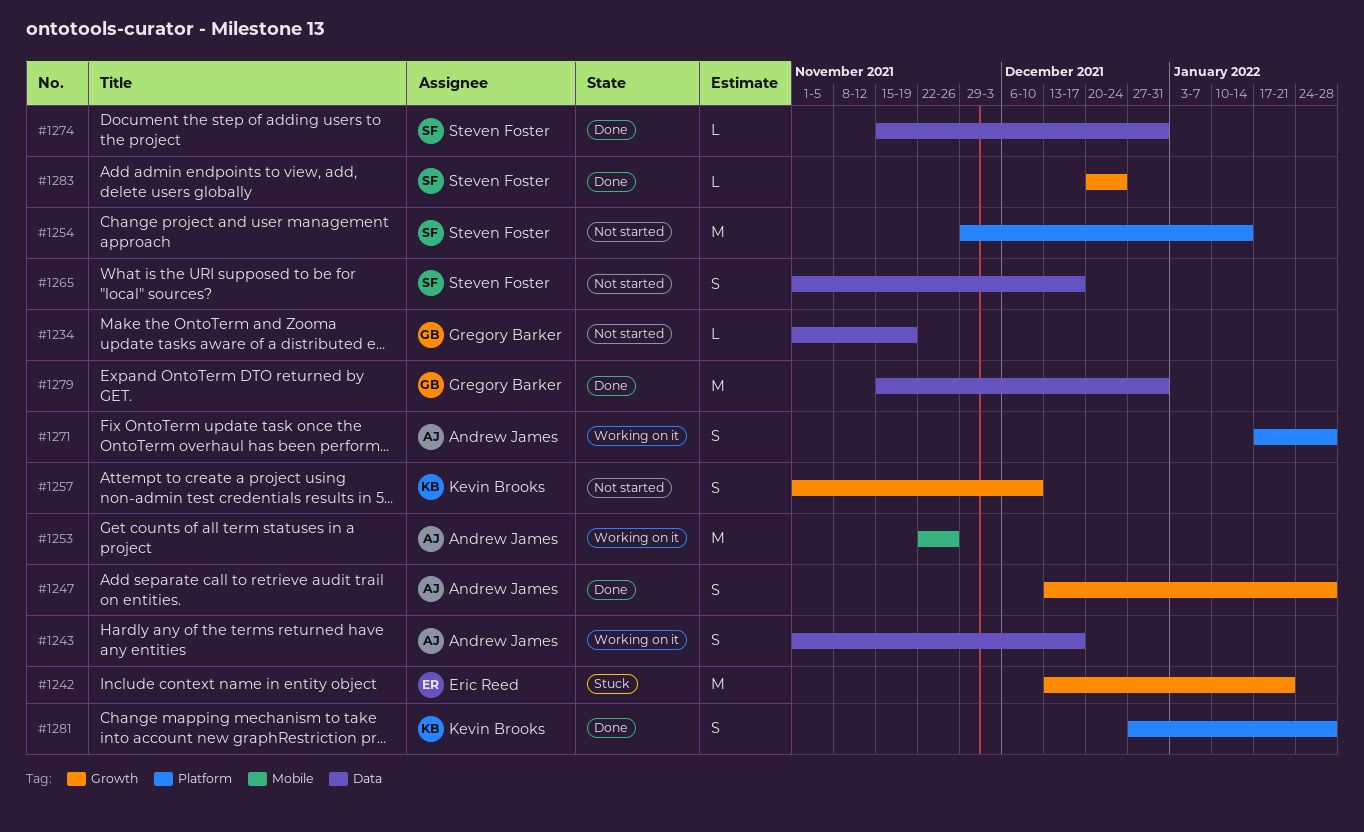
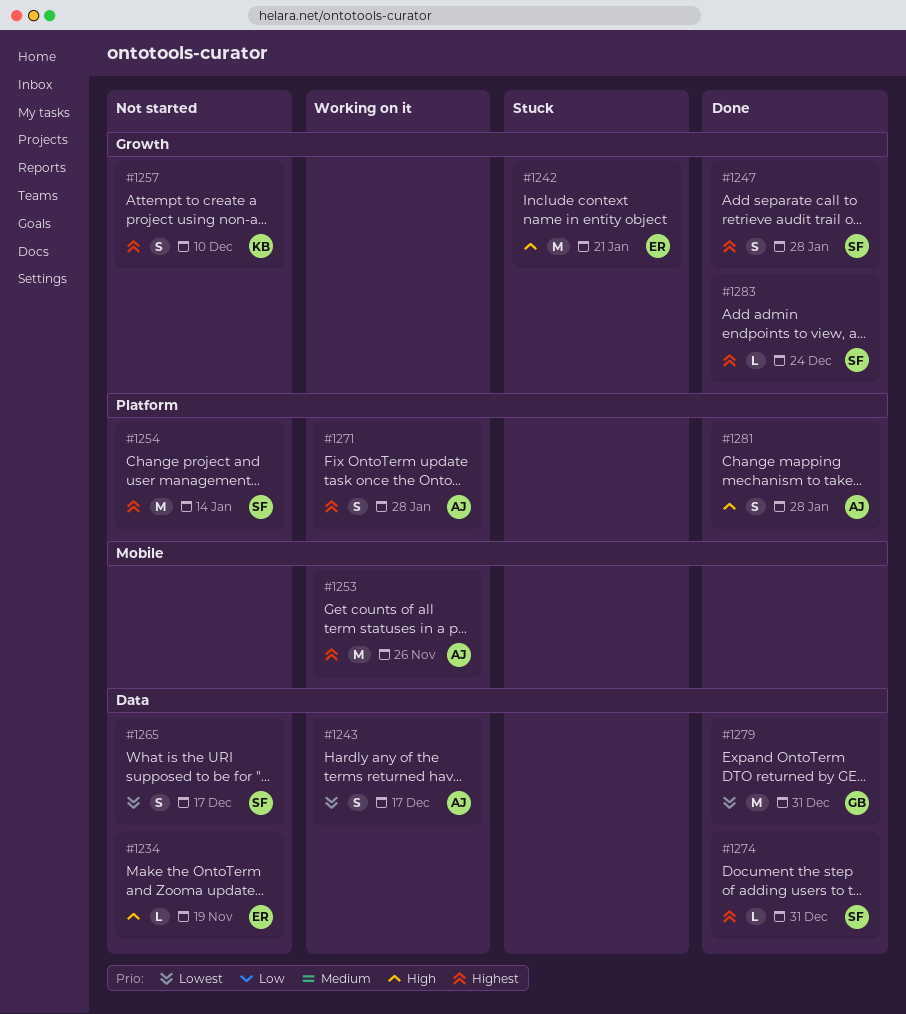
#1234, owner: Gregory Barker -> Eric Reed
#1247, owner: Andrew James -> Steven Foster
#1281, owner: Kevin Brooks -> Andrew James

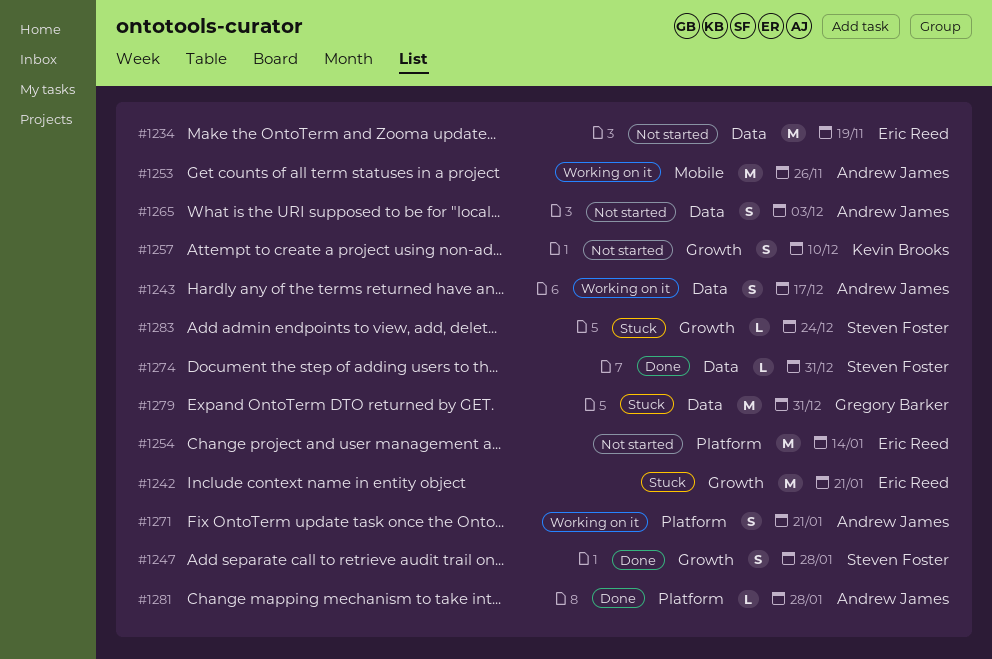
#1234, estimate: L -> M
#1254, owner: Steven Foster -> Eric Reed
#1265, owner: Steven Foster -> Andrew James
#1265, due: Dec 17 -> Dec 3
#1271, due: Jan 28 -> Jan 21
#1279, status: Done -> Stuck
#1281, estimate: S -> L
#1283, status: Done -> Stuck

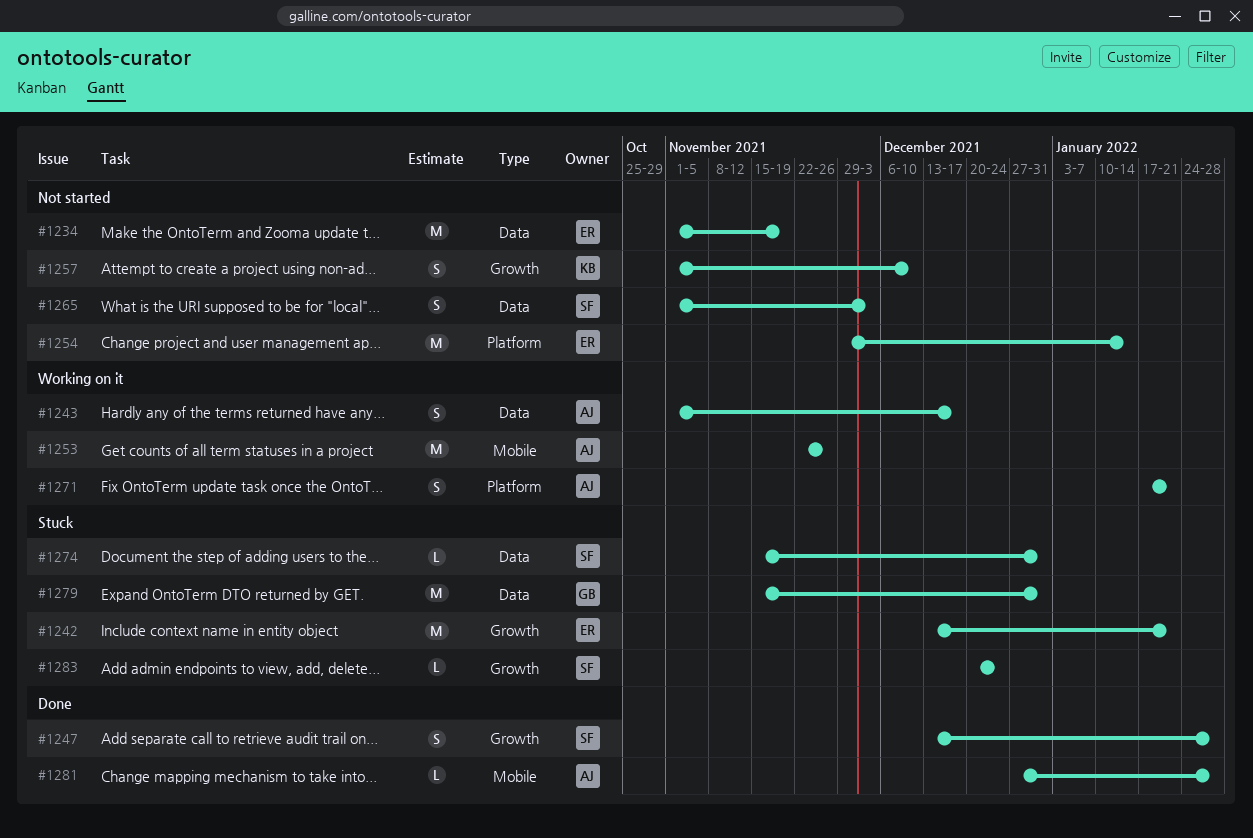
#1265, owner: Andrew James -> Steven Foster
#1274, status: Done -> Stuck
#1281, label: Platform -> Mobile

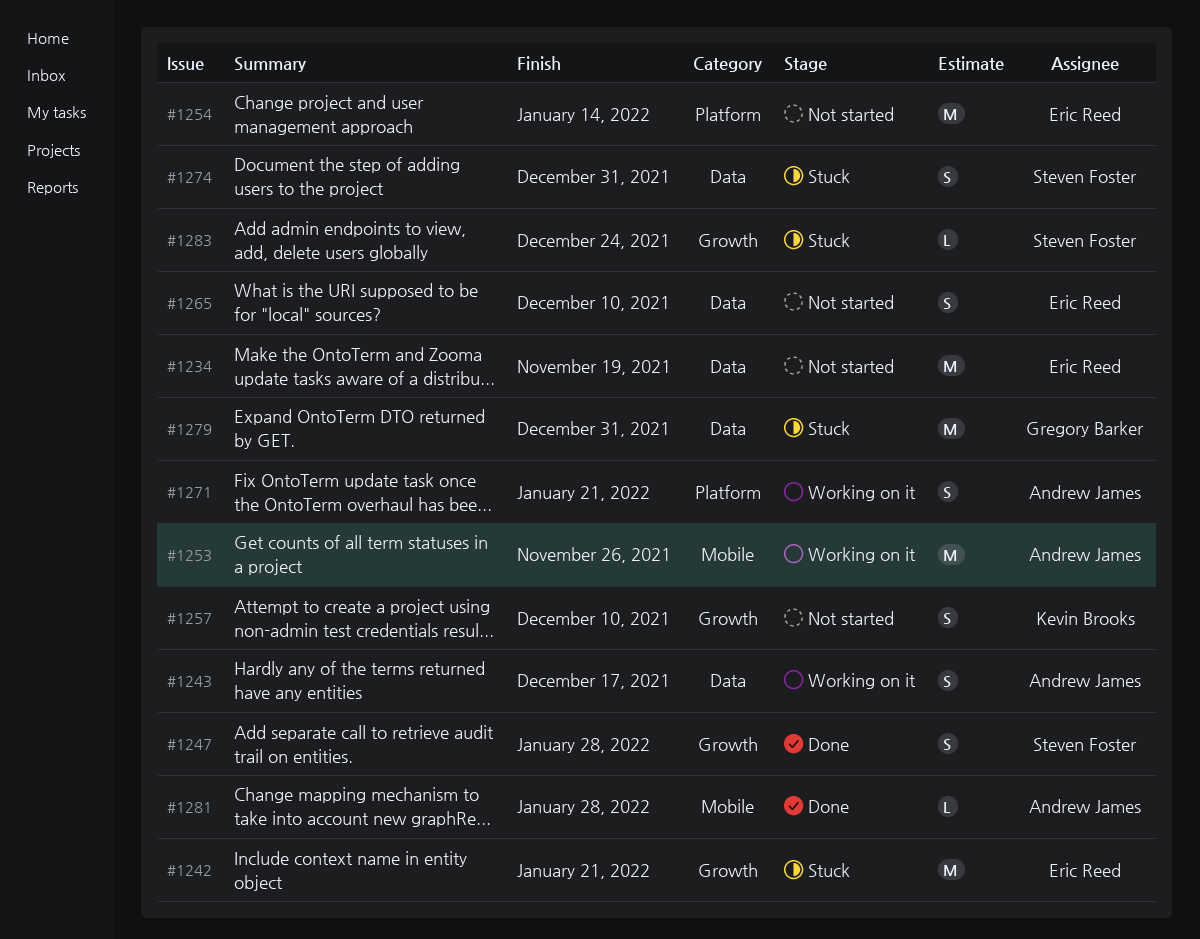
#1265, owner: Steven Foster -> Eric Reed
#1265, due: Dec 3 -> Dec 10
#1274, estimate: L -> S

